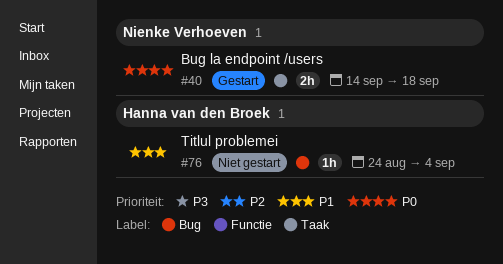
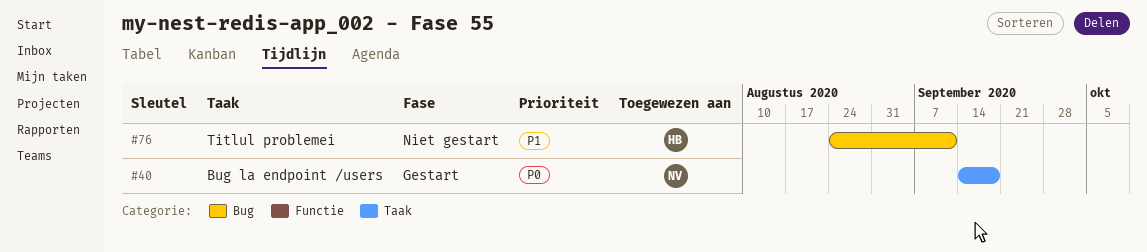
#76, due: Sep 4 -> Sep 11

